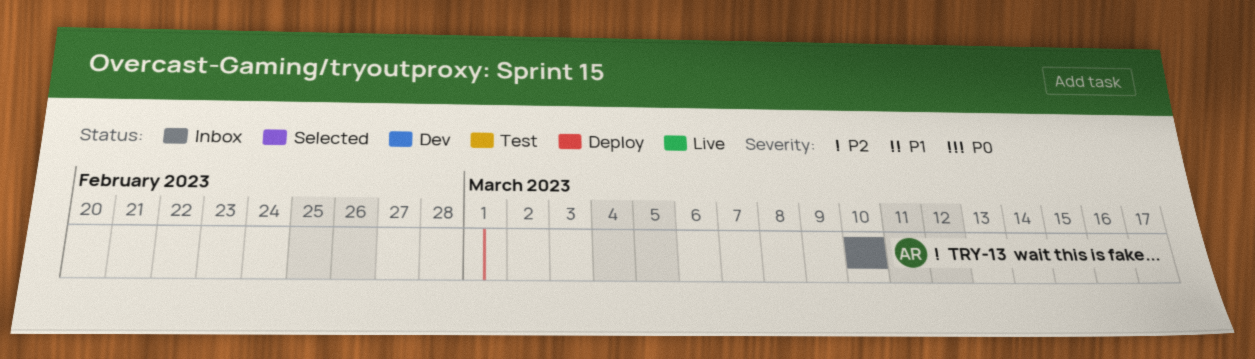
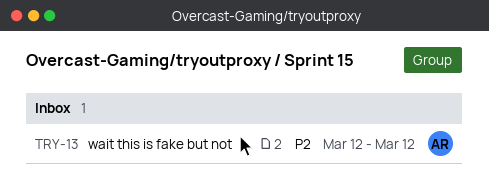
TRY-13, start: Mar 10 -> Mar 12
TRY-13, due: Mar 10 -> Mar 12

